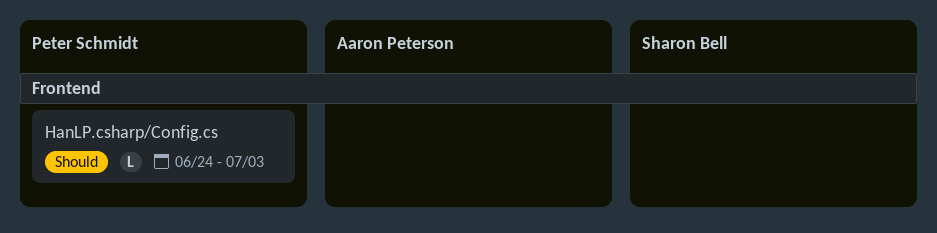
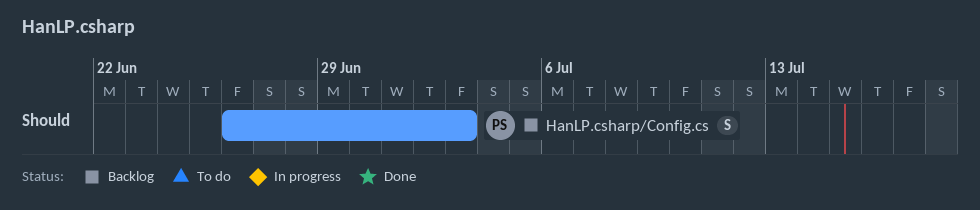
HanLP.csharp/Config.cs, estimate: L -> S
HanLP.csharp/Config.cs, start: Jun 24 -> Jun 26

